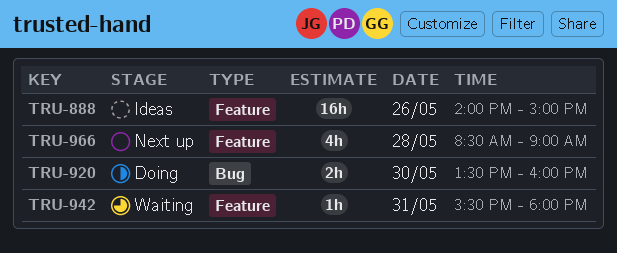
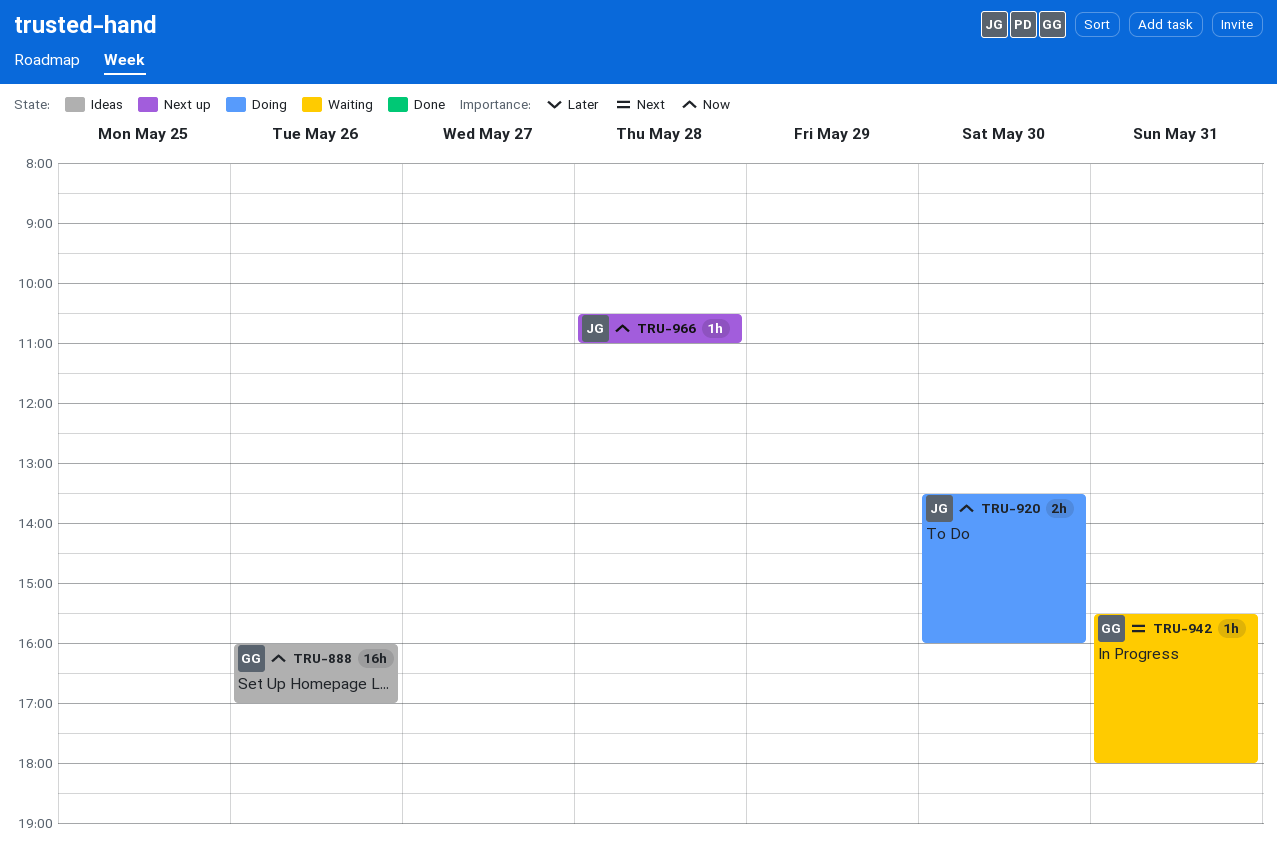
TRU-888, begins: 14:00 -> 16:00
TRU-888, ends: 15:00 -> 17:00
TRU-966, estimate: 4h -> 1h
TRU-966, begins: 08:30 -> 10:30
TRU-966, ends: 09:00 -> 11:00

